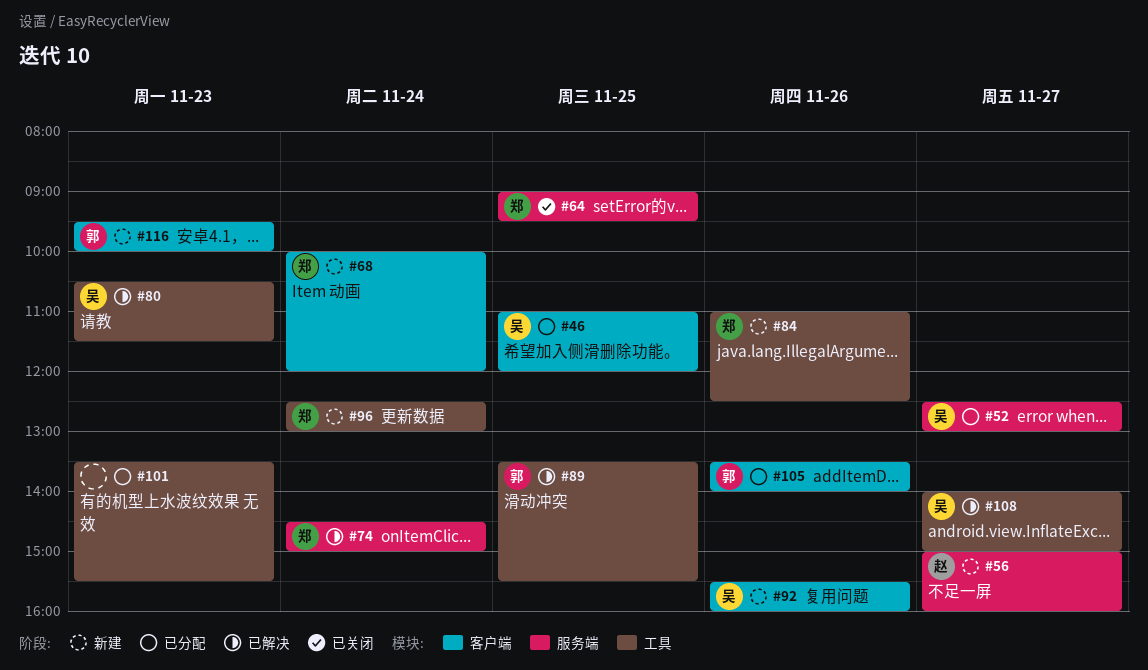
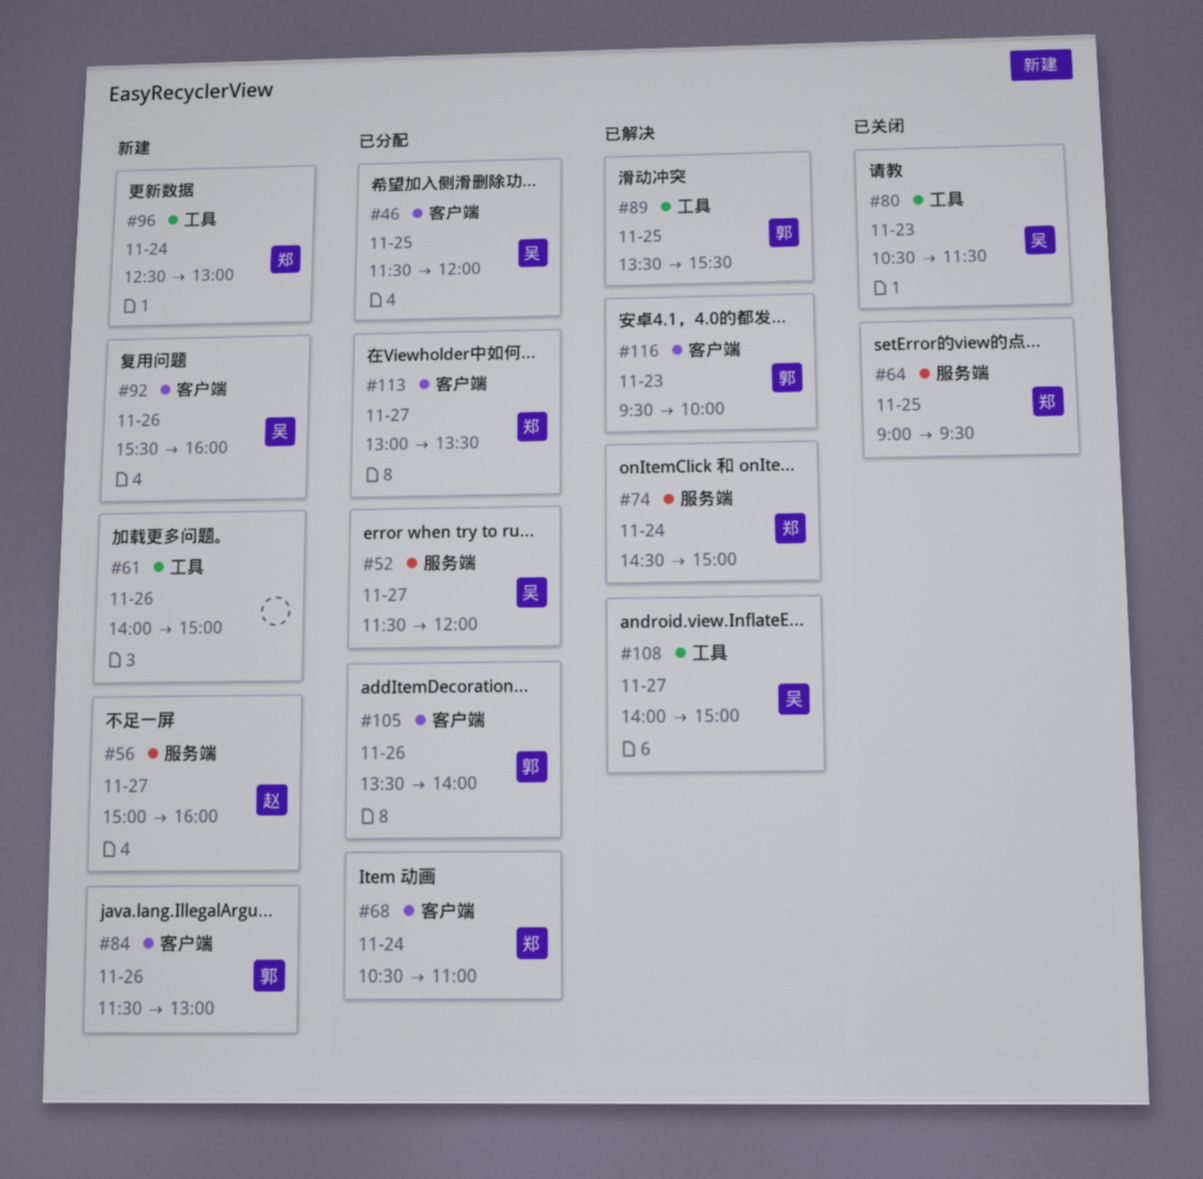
#46, begins: 11:00 -> 11:30
#52, begins: 12:30 -> 11:30
#52, ends: 13:00 -> 12:00
#61: none -> present
#68, status: 新建 -> 已分配
#68, begins: 10:00 -> 10:30
#68, ends: 12:00 -> 11:00
#80, status: 已解决 -> 已关闭
#84, owner: 郑 -> 郭
#84, label: 工具 -> 客户端
#84, begins: 11:00 -> 11:30
#84, ends: 12:30 -> 13:00
#101: present -> none
#113: none -> present
#116, status: 新建 -> 已解决

